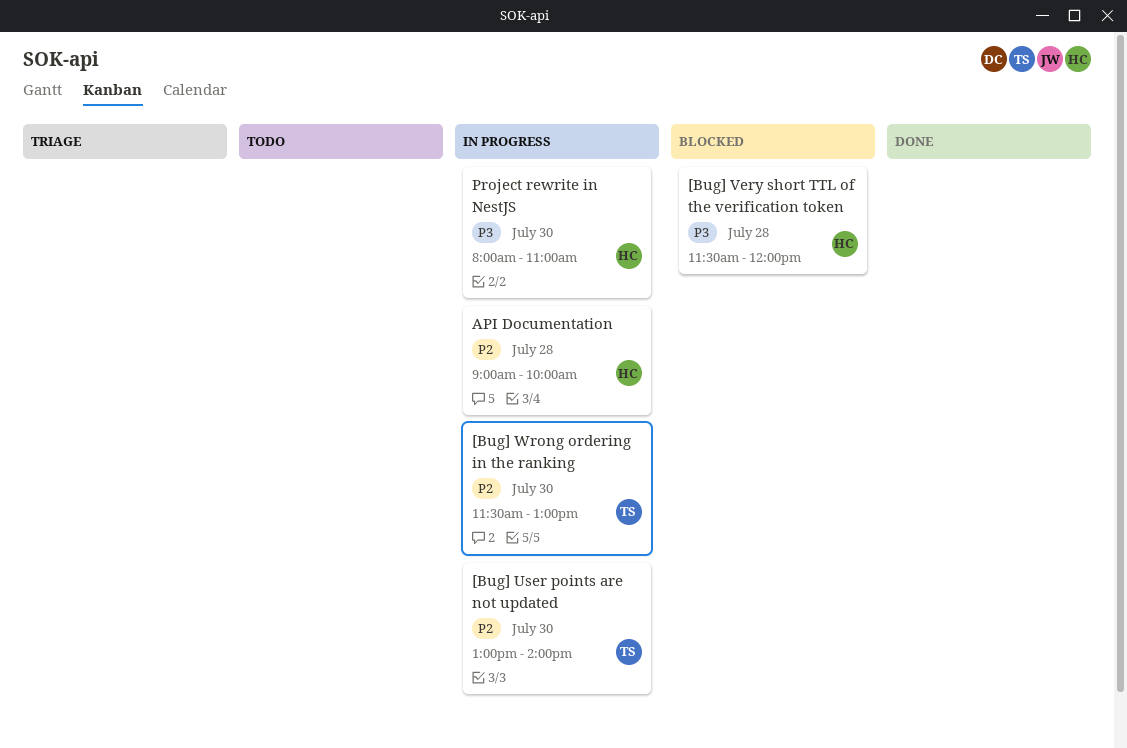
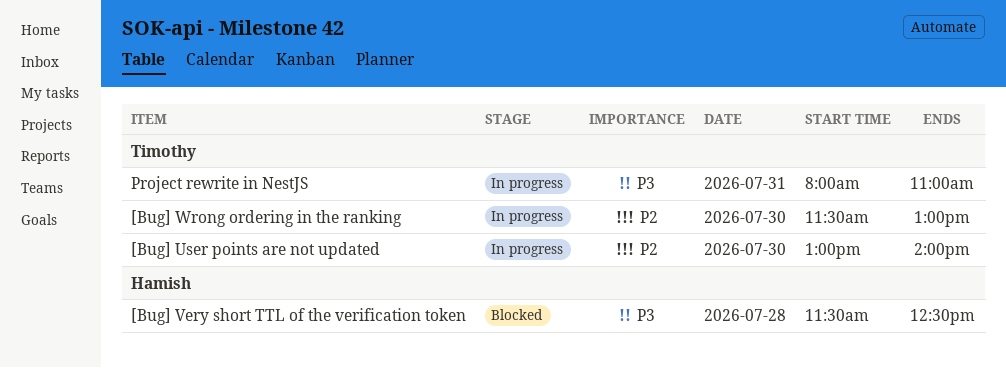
[Bug] Very short TTL of the verification token, ends: 12:00 -> 12:30
API Documentation: present -> none
Project rewrite in NestJS, owner: Hamish -> Timothy
Project rewrite in NestJS, day: Jul 30 -> Jul 31

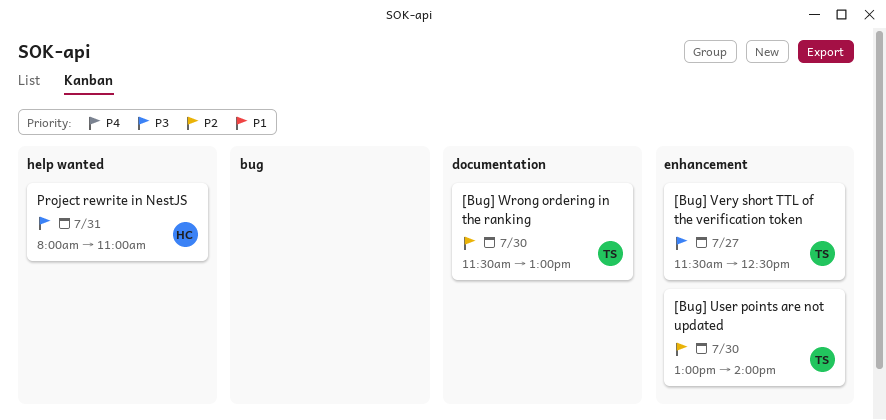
[Bug] Very short TTL of the verification token, owner: Hamish -> Timothy
[Bug] Very short TTL of the verification token, day: Jul 28 -> Jul 27
Project rewrite in NestJS, owner: Timothy -> Hamish

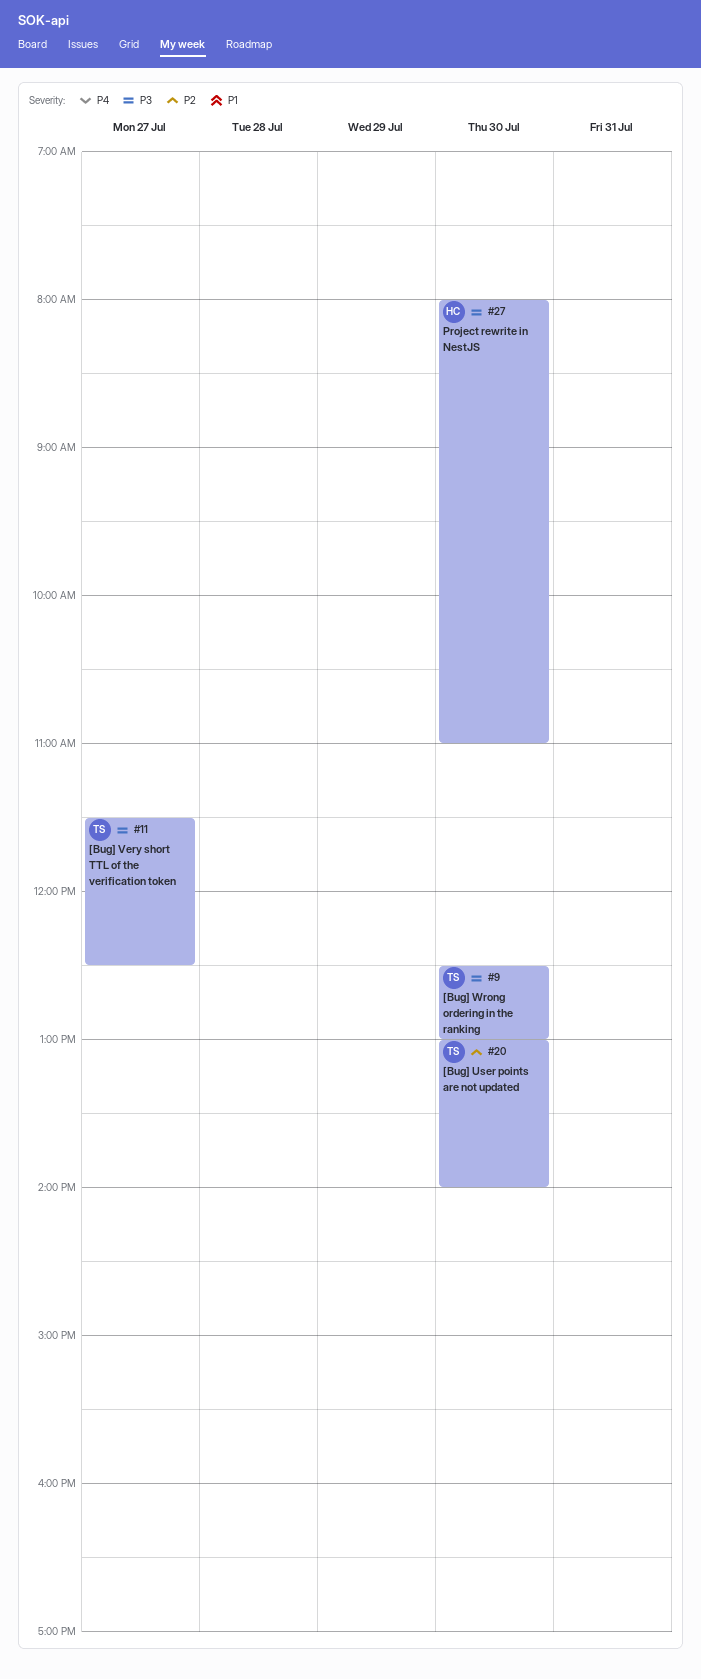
[Bug] Wrong ordering in the ranking, priority: P2 -> P3
[Bug] Wrong ordering in the ranking, begins: 11:30 -> 12:30
Project rewrite in NestJS, day: Jul 31 -> Jul 30

